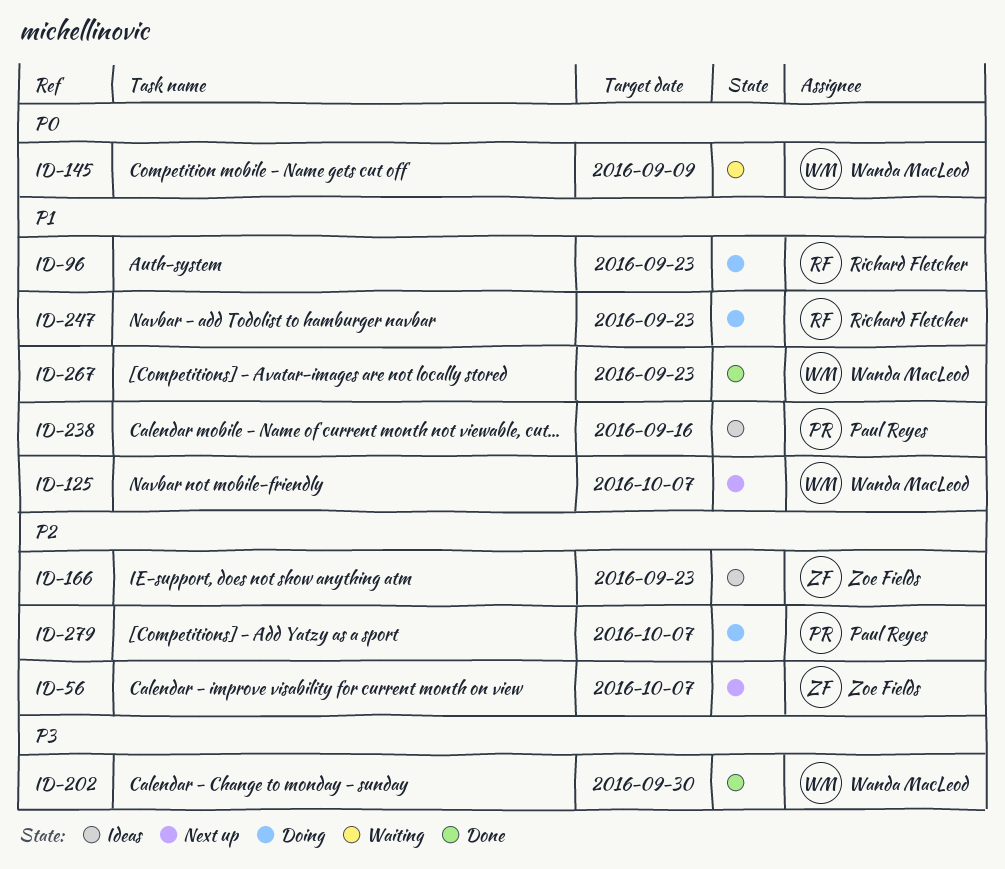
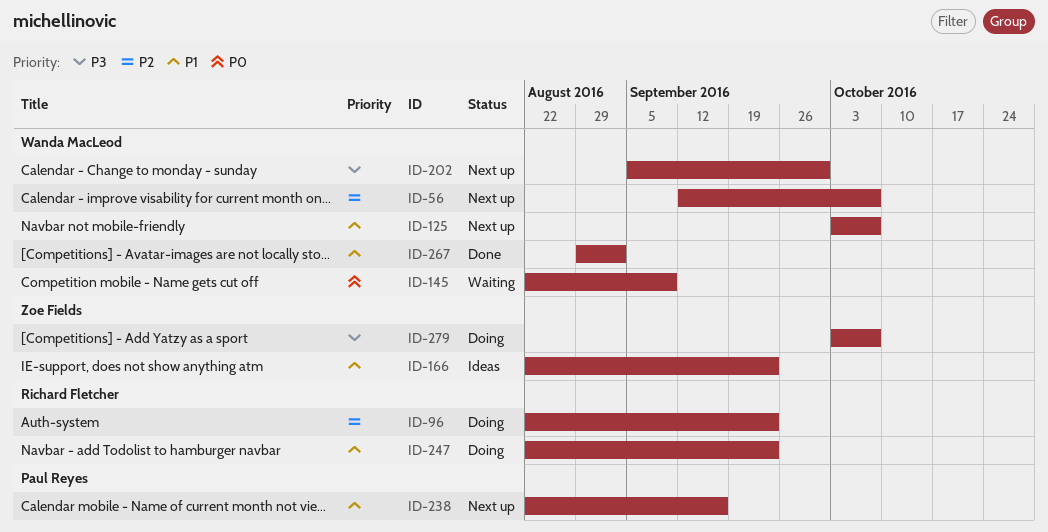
ID-56, owner: Zoe Fields -> Wanda MacLeod
ID-96, priority: P1 -> P2
ID-166, priority: P2 -> P1
ID-202, status: Done -> Next up
ID-238, status: Ideas -> Next up
ID-267, due: Sep 23 -> Sep 2
ID-279, owner: Paul Reyes -> Zoe Fields
ID-279, priority: P2 -> P3

